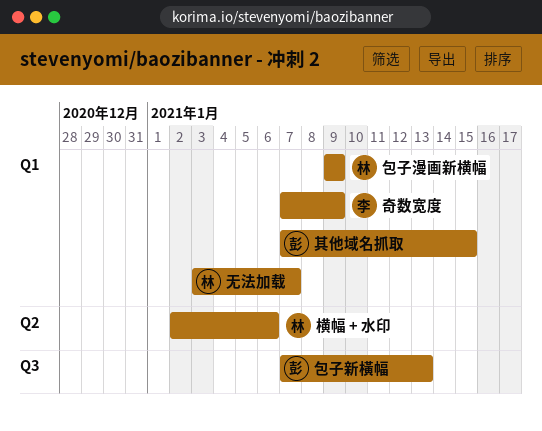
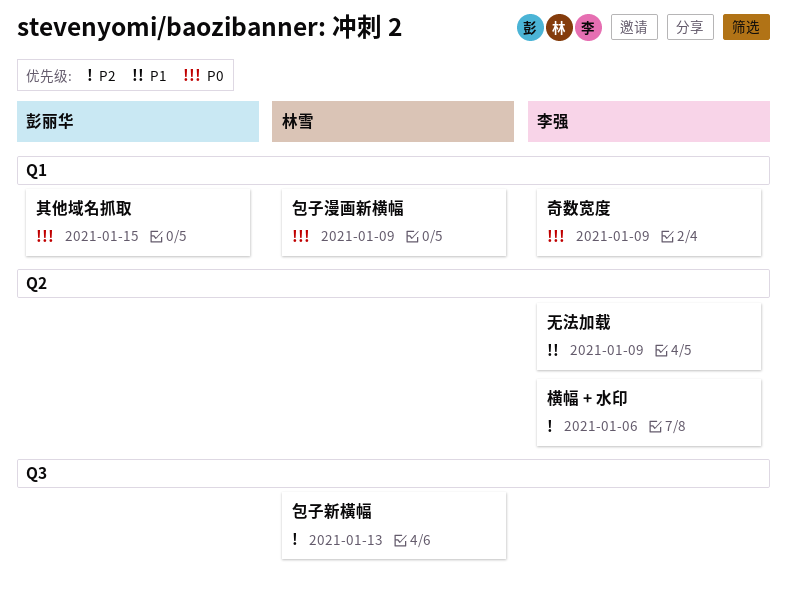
包子新橫幅, owner: 彭丽华 -> 林雪
无法加载, owner: 林雪 -> 李强
无法加载, label: Q1 -> Q2
无法加载, due: Jan 7 -> Jan 9
横幅 + 水印, owner: 林雪 -> 李强

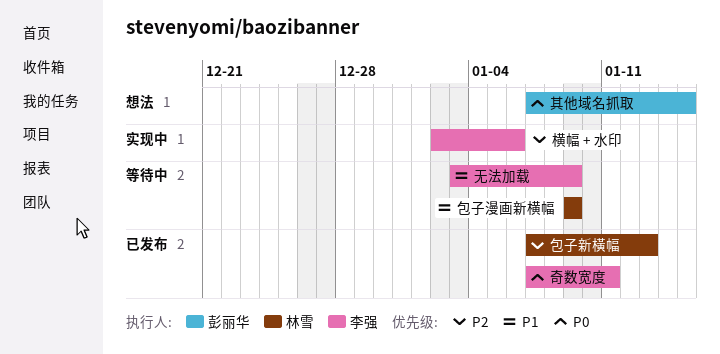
包子漫画新横幅, priority: P0 -> P1
奇数宽度, due: Jan 9 -> Jan 11

